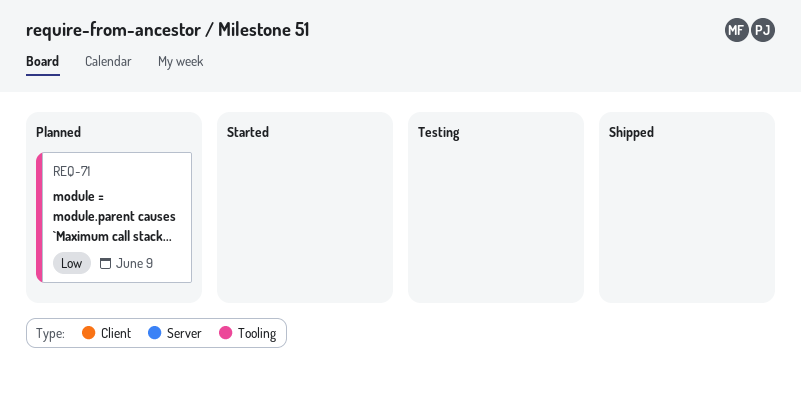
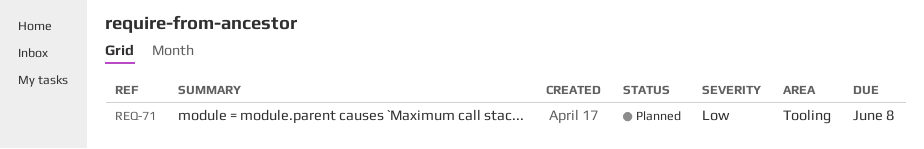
REQ-71, due: Jun 9 -> Jun 8

